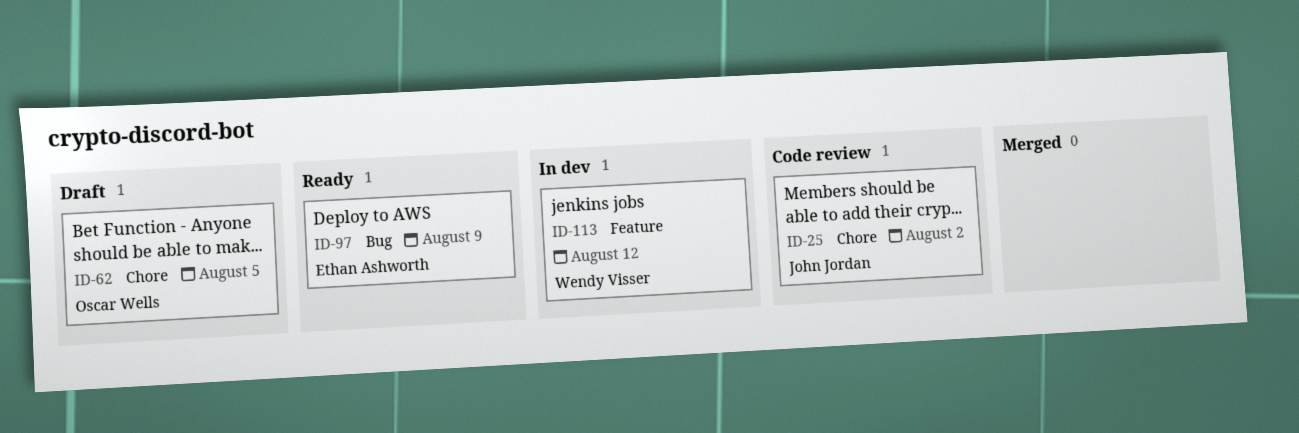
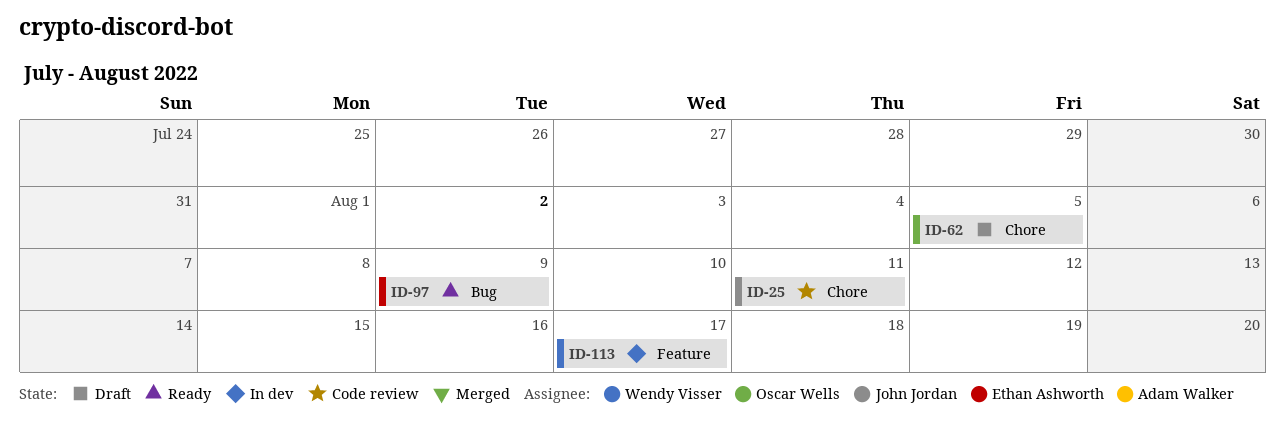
ID-25, due: Aug 2 -> Aug 11
ID-113, due: Aug 12 -> Aug 17

